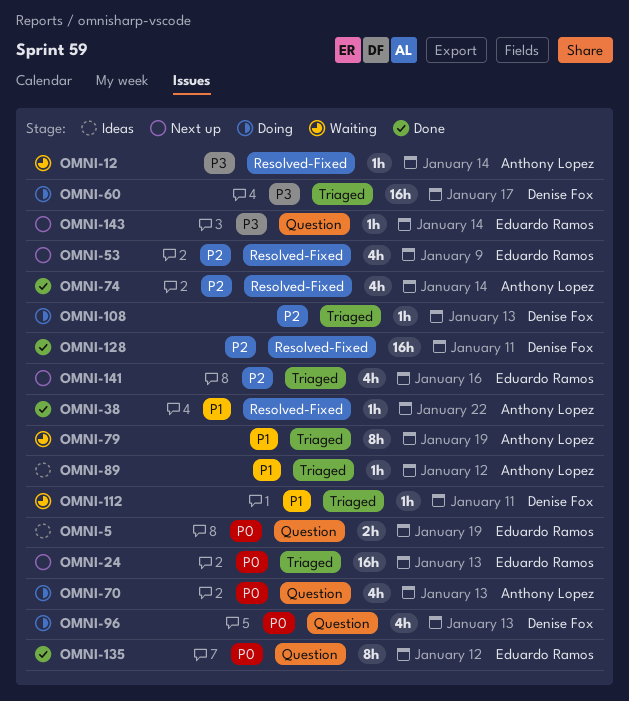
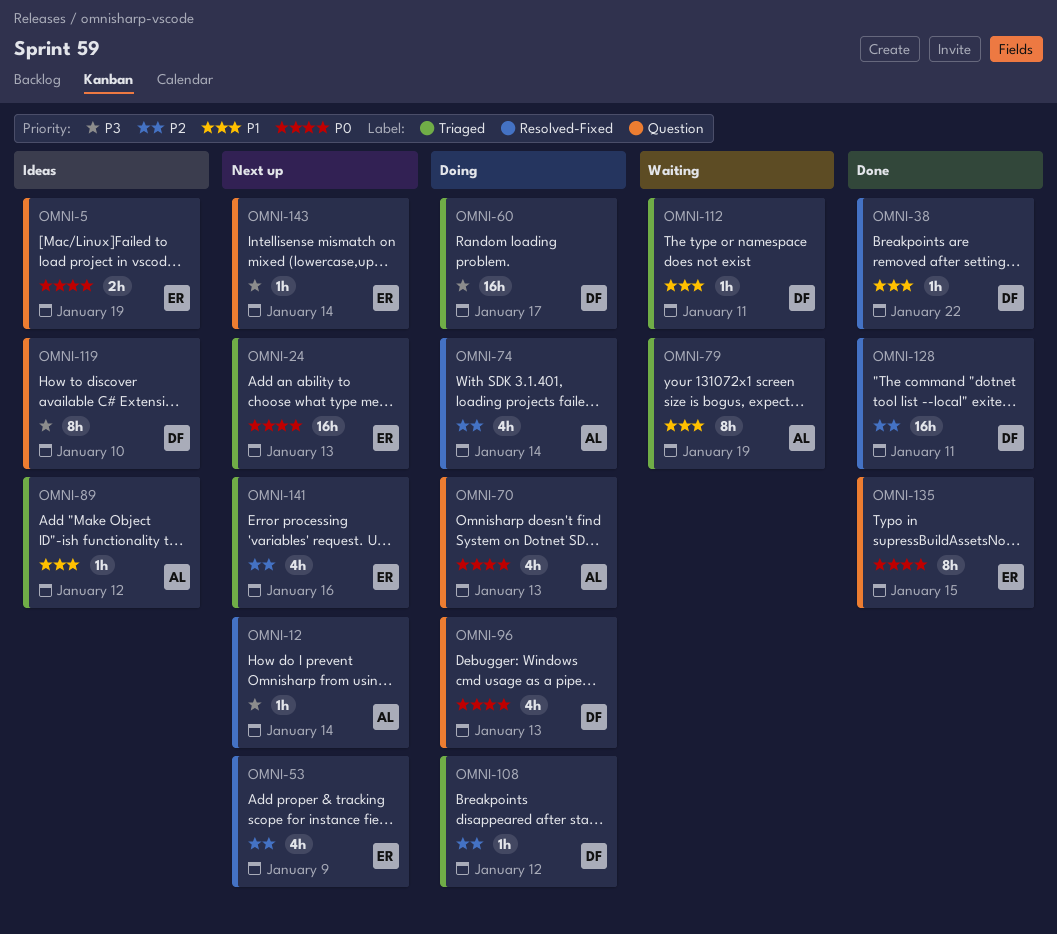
OMNI-12, status: Waiting -> Next up
OMNI-38, owner: Anthony Lopez -> Denise Fox
OMNI-74, status: Done -> Doing
OMNI-108, due: Jan 13 -> Jan 12
OMNI-119: none -> present
OMNI-135, due: Jan 12 -> Jan 15

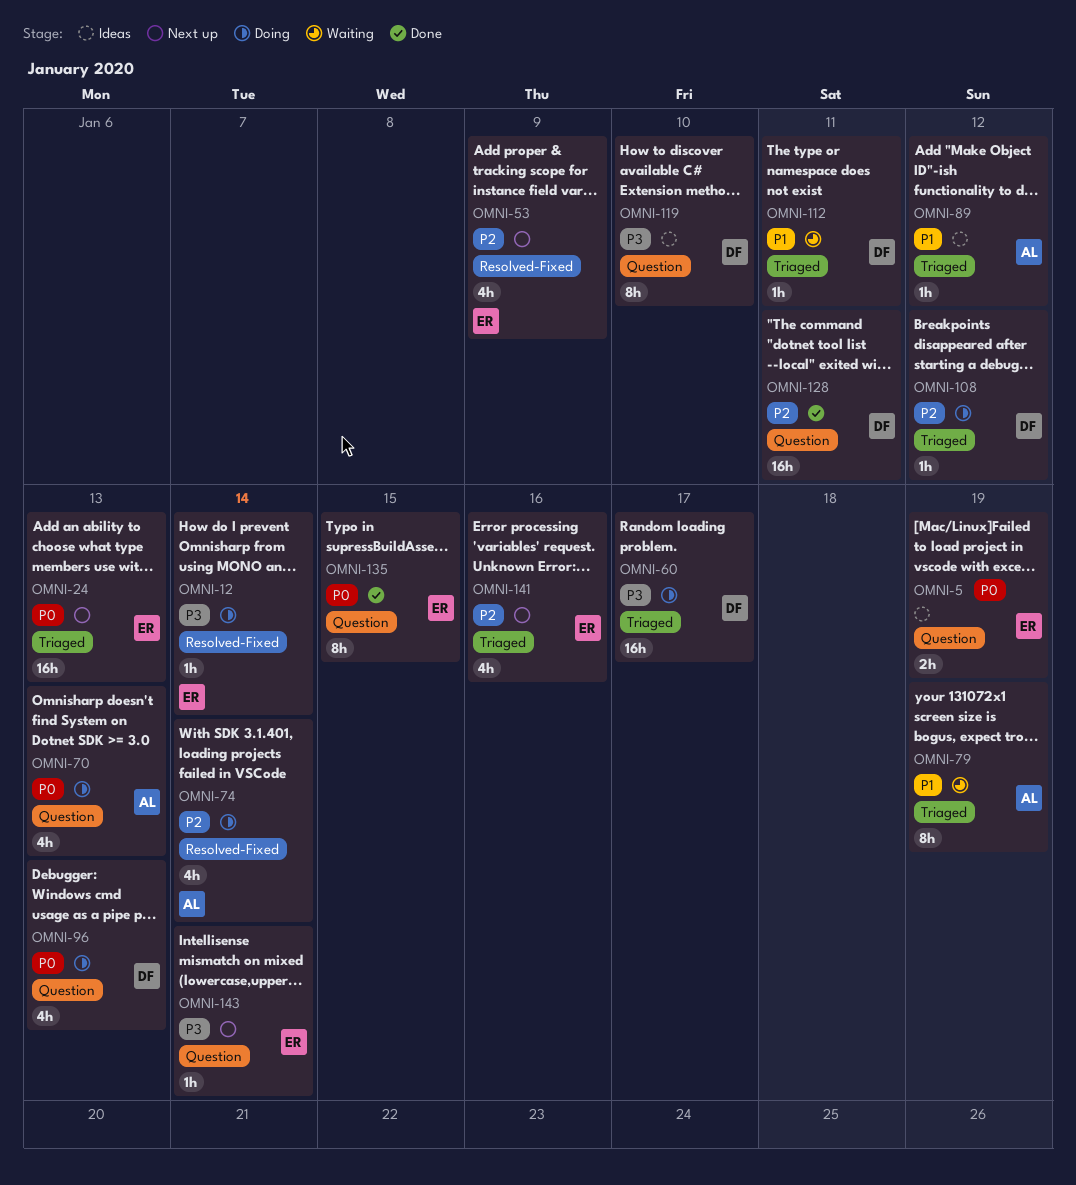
OMNI-12, status: Next up -> Doing
OMNI-12, owner: AL -> ER
OMNI-38: present -> none
OMNI-128, label: Resolved-Fixed -> Question

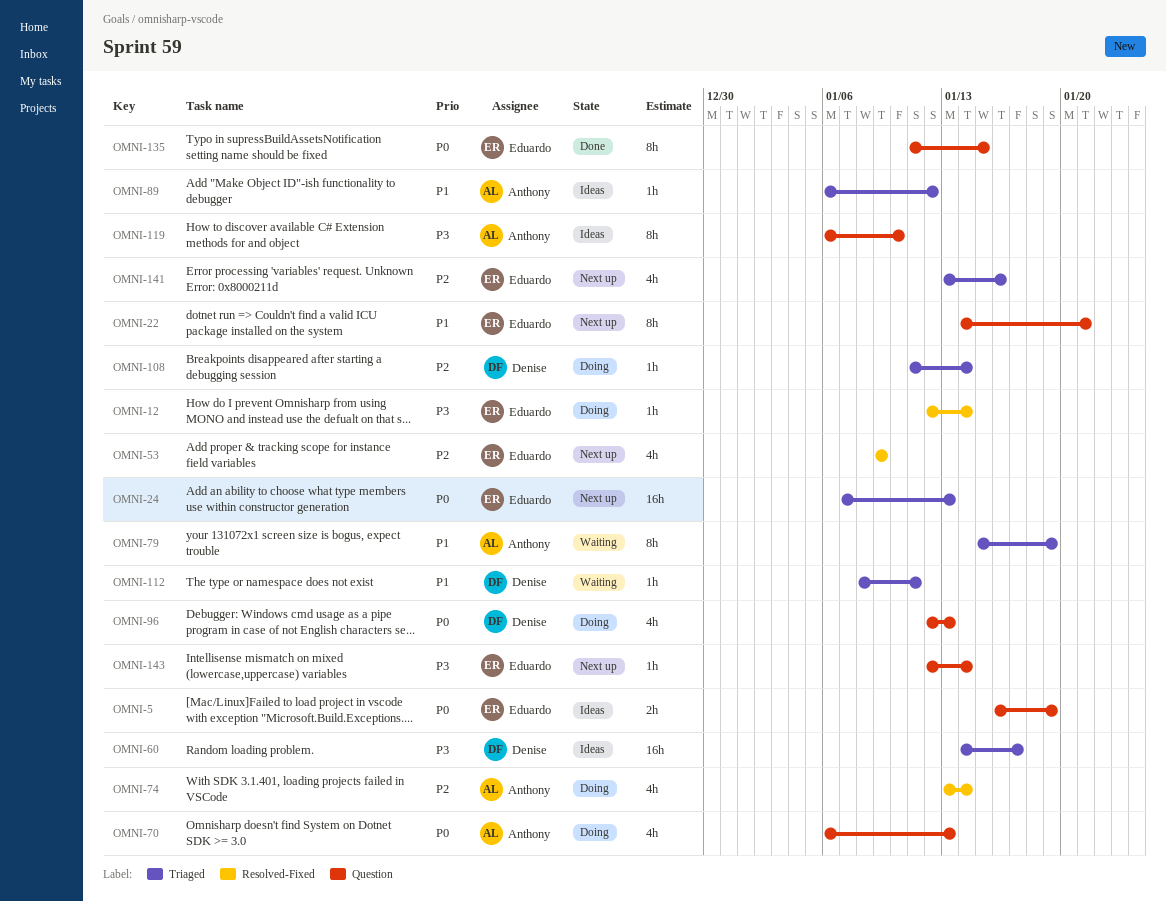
OMNI-22: none -> present
OMNI-60, status: Doing -> Ideas
OMNI-108, due: Jan 12 -> Jan 14
OMNI-119, owner: Denise -> Anthony
OMNI-128: present -> none

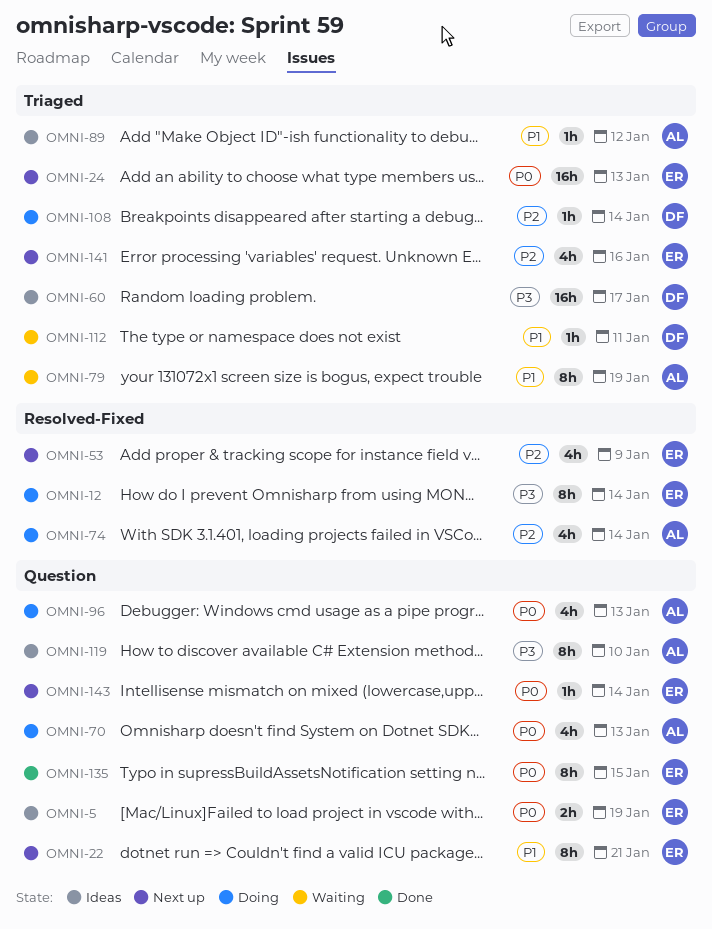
OMNI-12, estimate: 1h -> 8h
OMNI-96, owner: Denise -> Anthony
OMNI-143, priority: P3 -> P0

